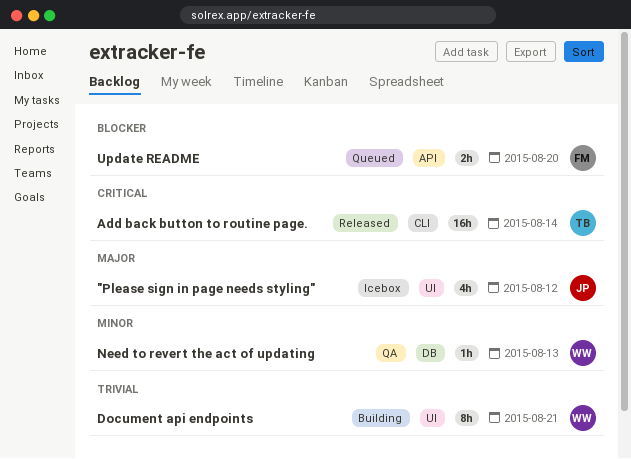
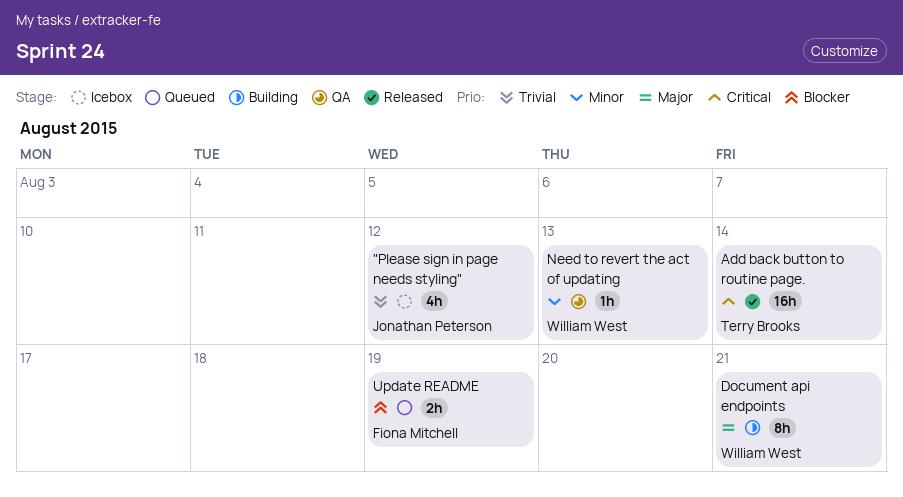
"Please sign in page needs styling", priority: Major -> Trivial
Document api endpoints, priority: Trivial -> Major
Update README, due: Aug 20 -> Aug 19

